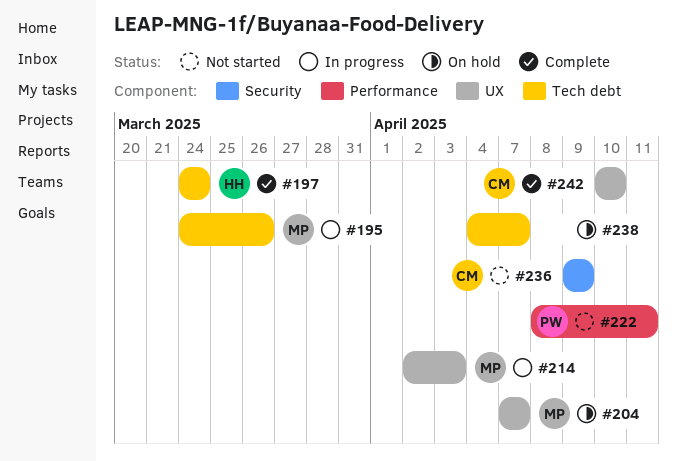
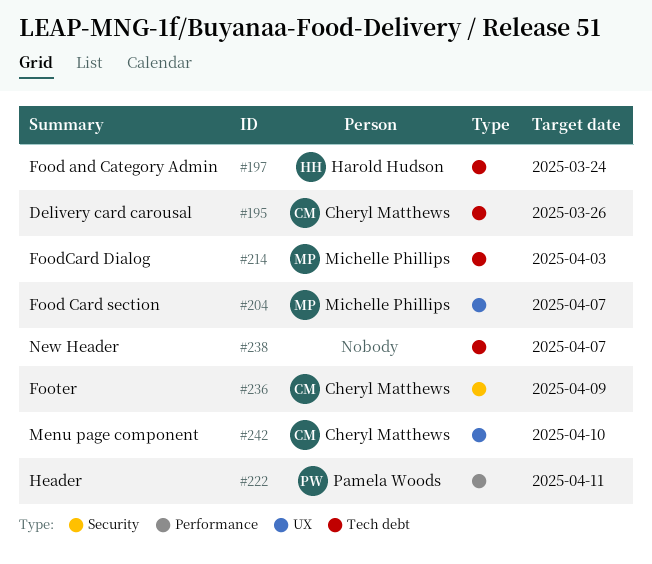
#195, owner: Michelle Phillips -> Cheryl Matthews
#214, label: UX -> Tech debt

